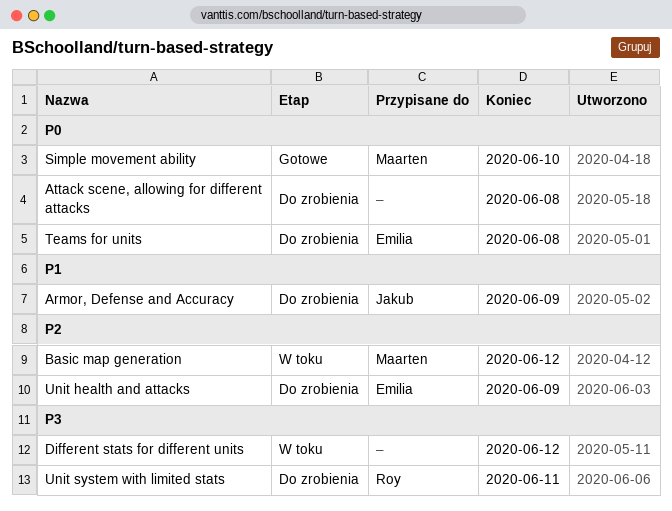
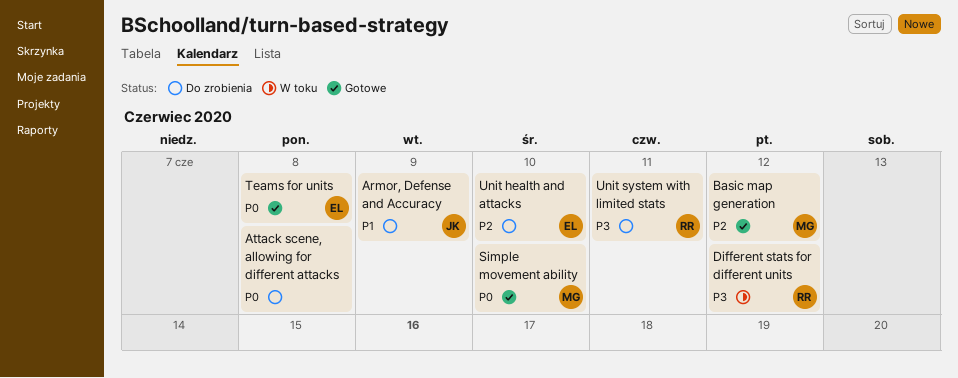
Basic map generation, status: W toku -> Gotowe
Different stats for different units, owner: none -> Roy
Teams for units, status: Do zrobienia -> Gotowe
Unit health and attacks, due: Jun 9 -> Jun 10

